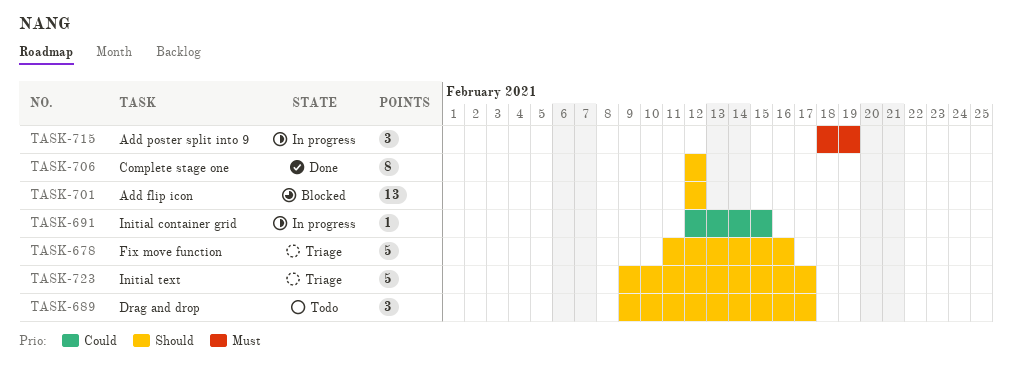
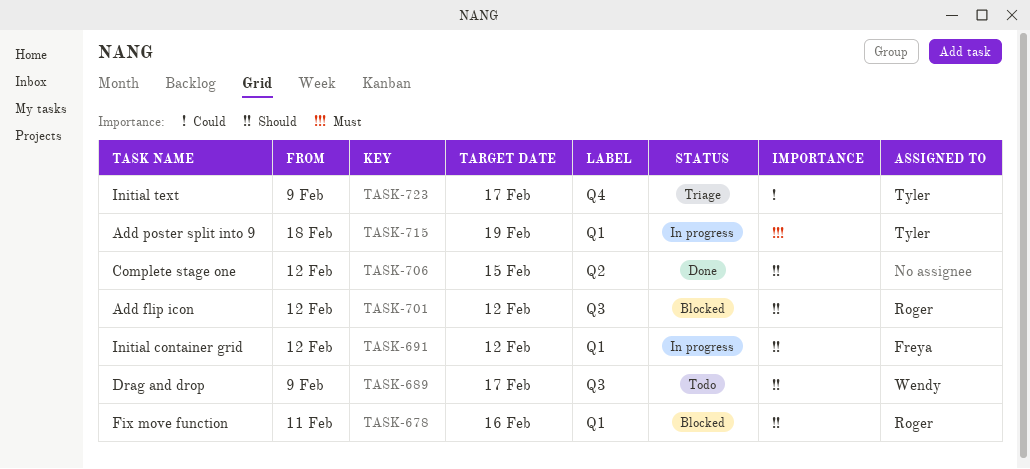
TASK-678, status: Triage -> Blocked
TASK-691, priority: Could -> Should
TASK-691, due: Feb 15 -> Feb 12
TASK-706, due: Feb 12 -> Feb 15
TASK-723, priority: Should -> Could

